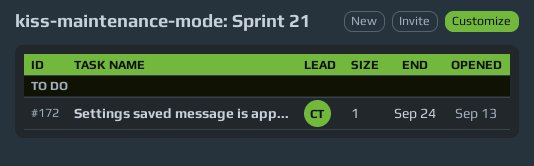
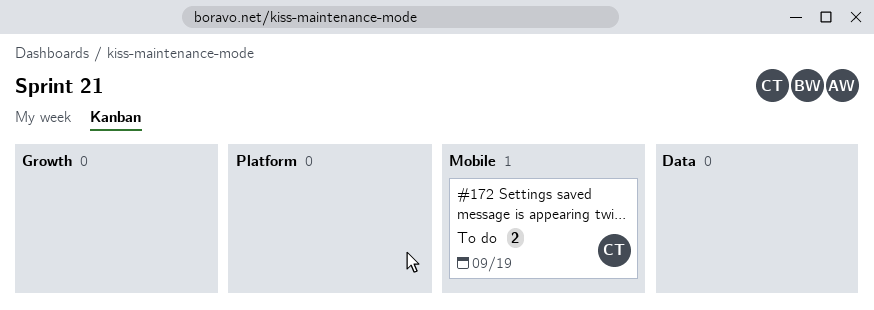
#172, estimate: 1 -> 2
#172, due: Sep 24 -> Sep 19

